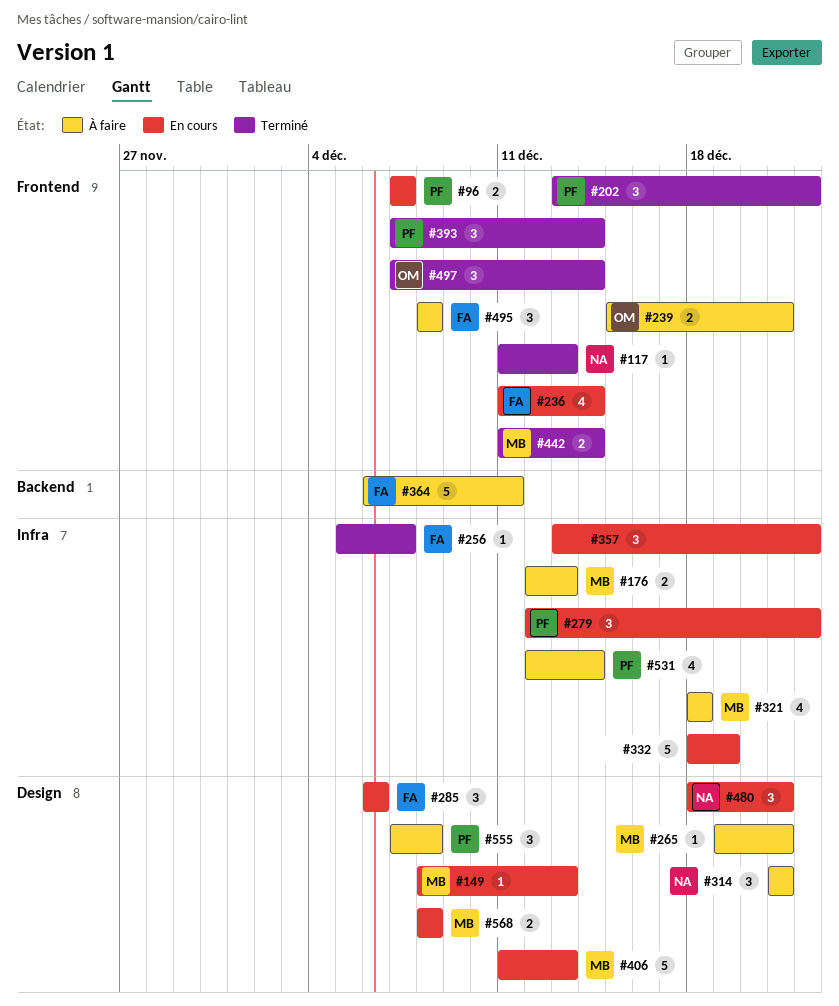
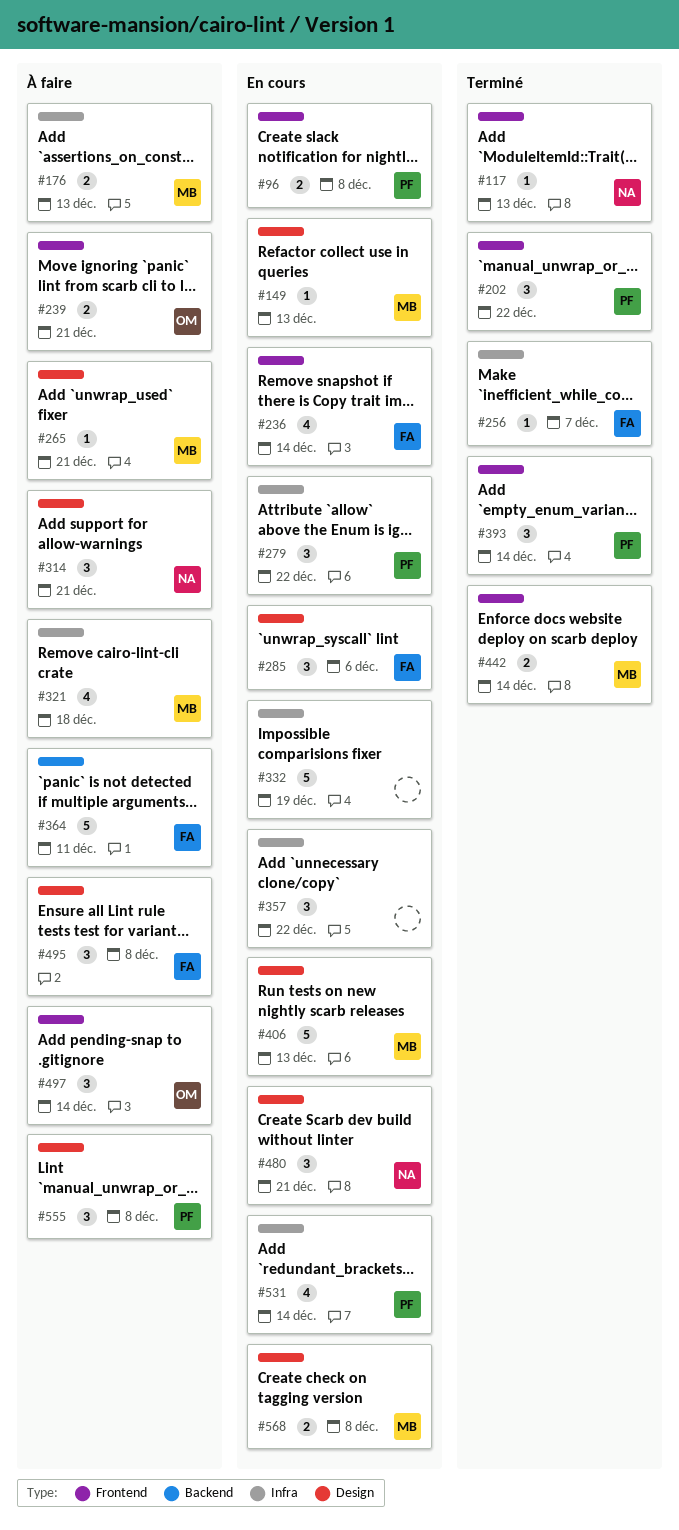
#96, due: Dec 7 -> Dec 8
#495, label: Frontend -> Design
#497, status: Terminé -> À faire
#531, status: À faire -> En cours

